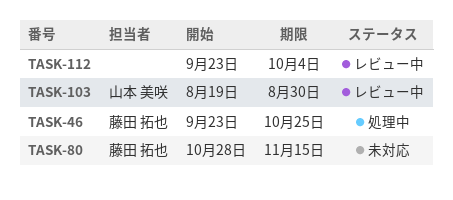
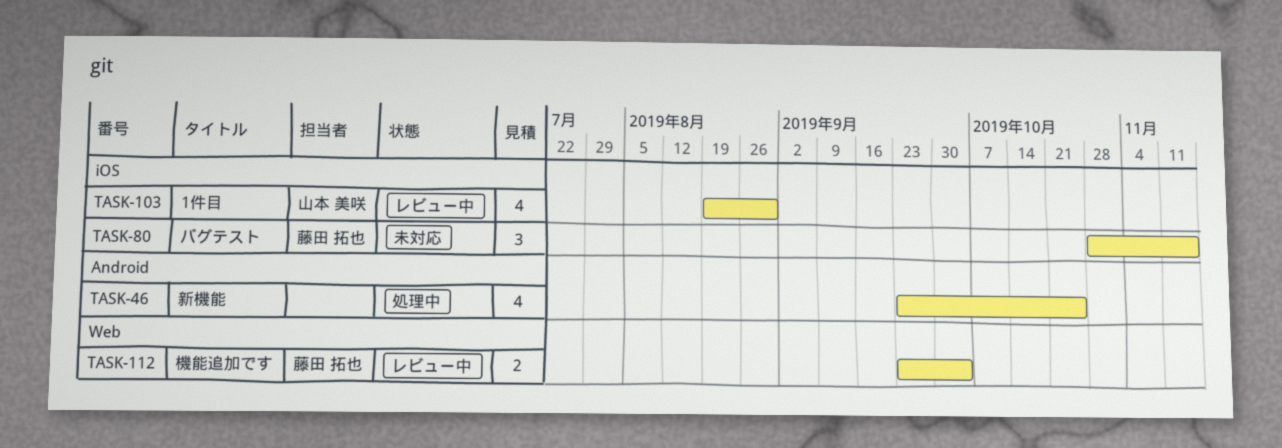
TASK-46, owner: 藤田 拓也 -> none
TASK-112, owner: none -> 藤田 拓也

